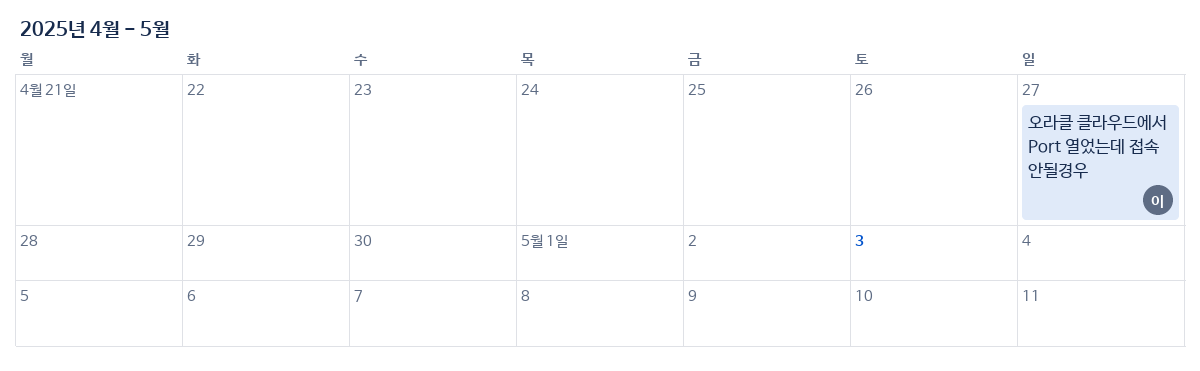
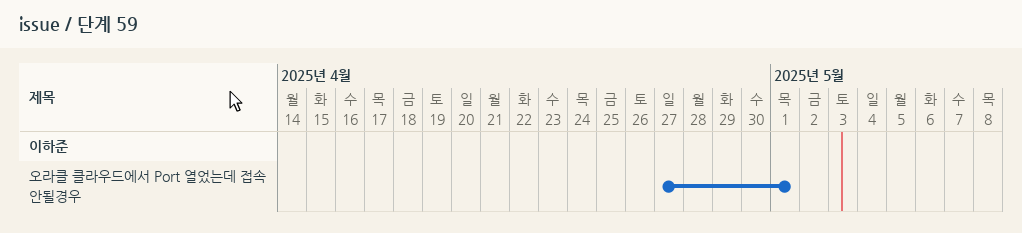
오라클 클라우드에서 Port 열었는데 접속 안될경우, due: Apr 27 -> May 1

